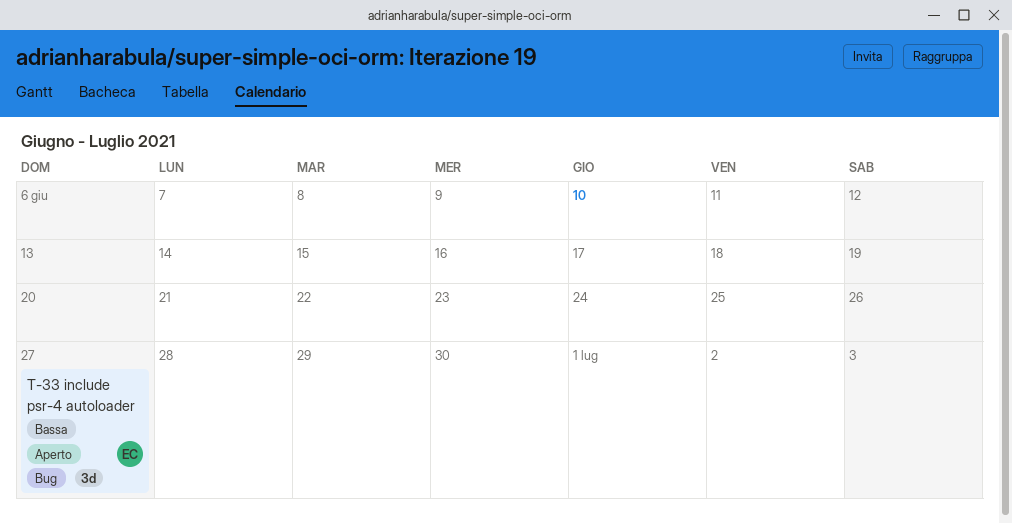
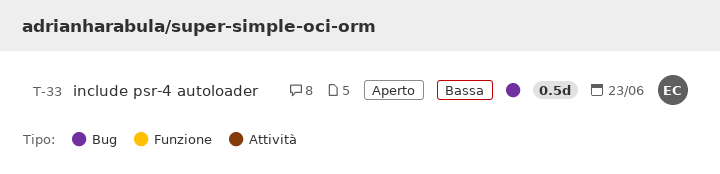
T-33, estimate: 3d -> 0.5d
T-33, due: Jun 27 -> Jun 23

